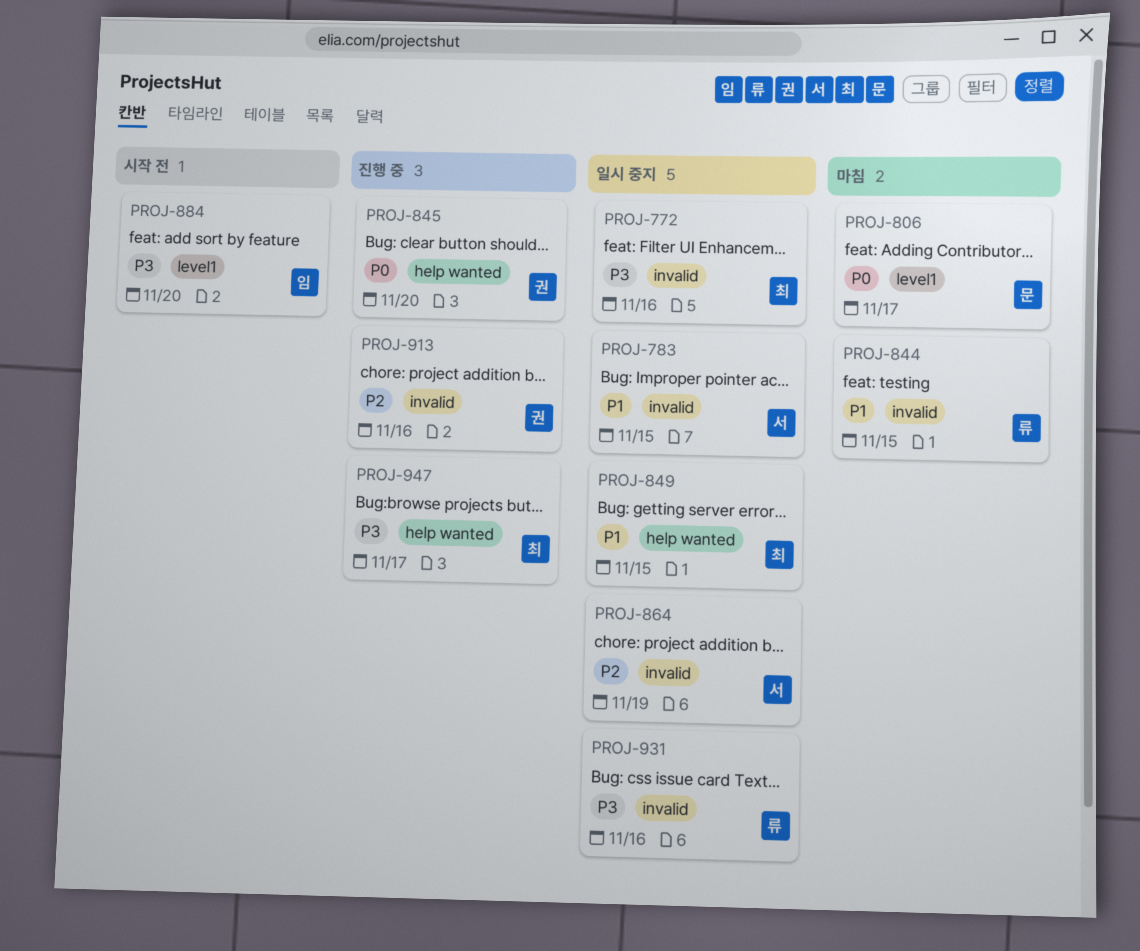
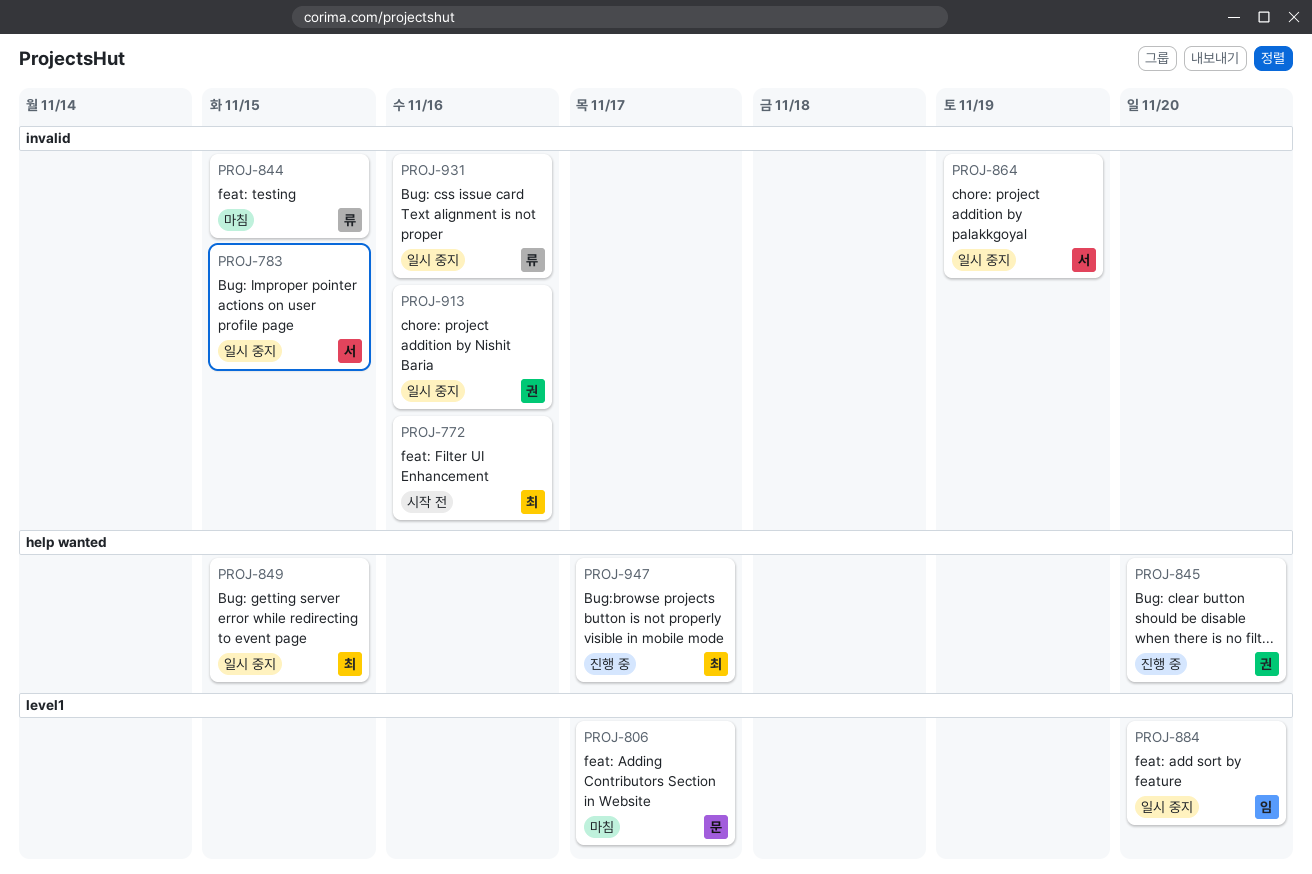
PROJ-772, status: 일시 중지 -> 시작 전
PROJ-884, status: 시작 전 -> 일시 중지
PROJ-913, status: 진행 중 -> 일시 중지

